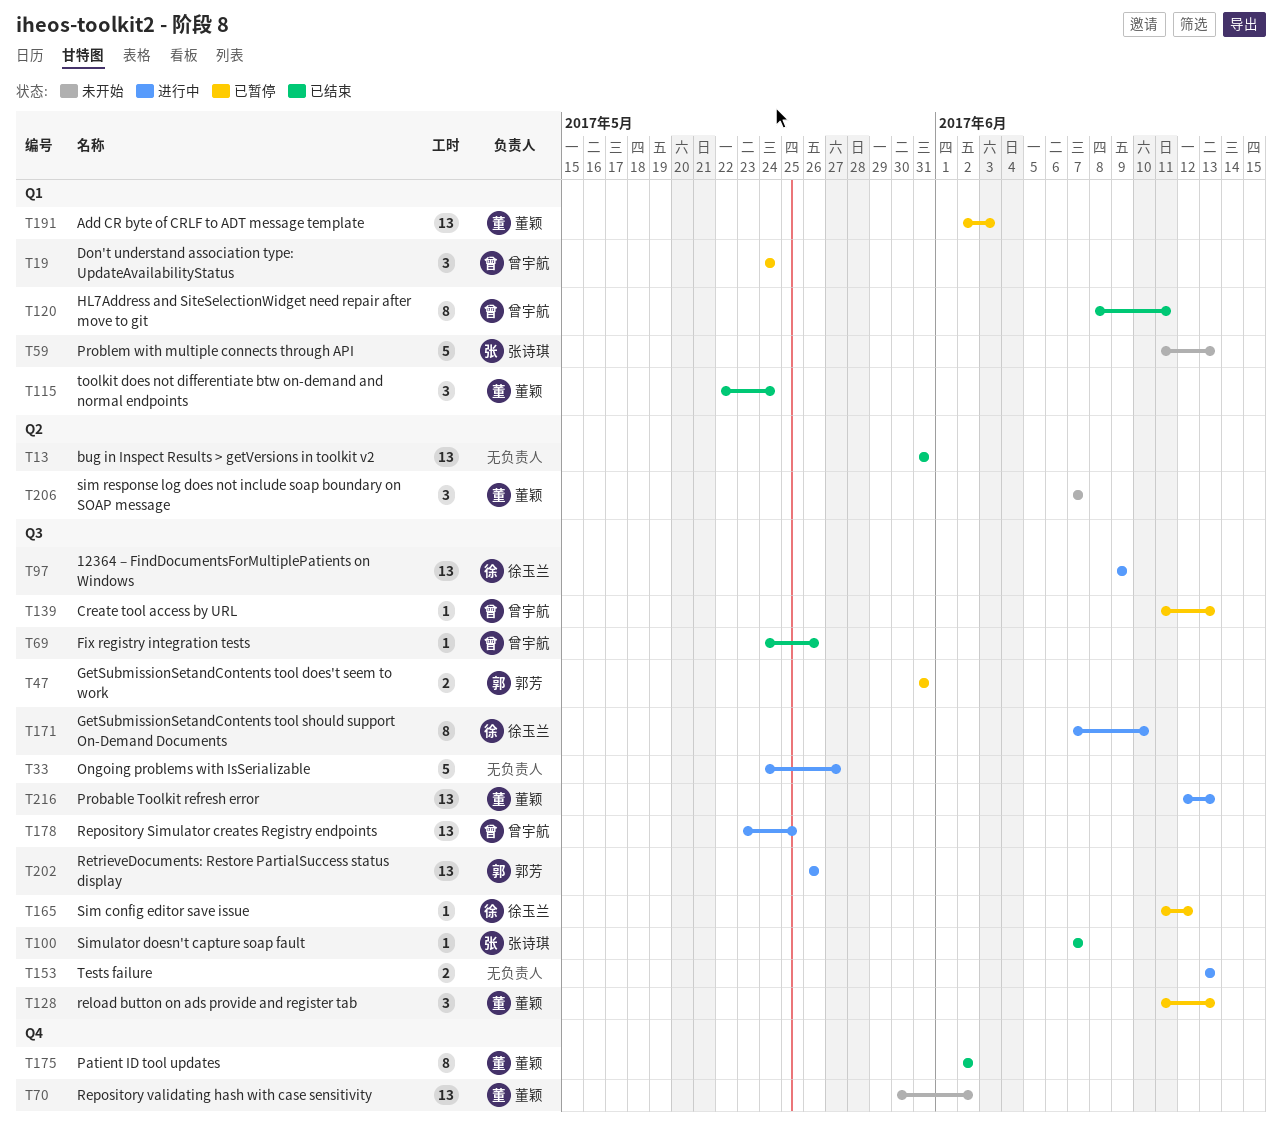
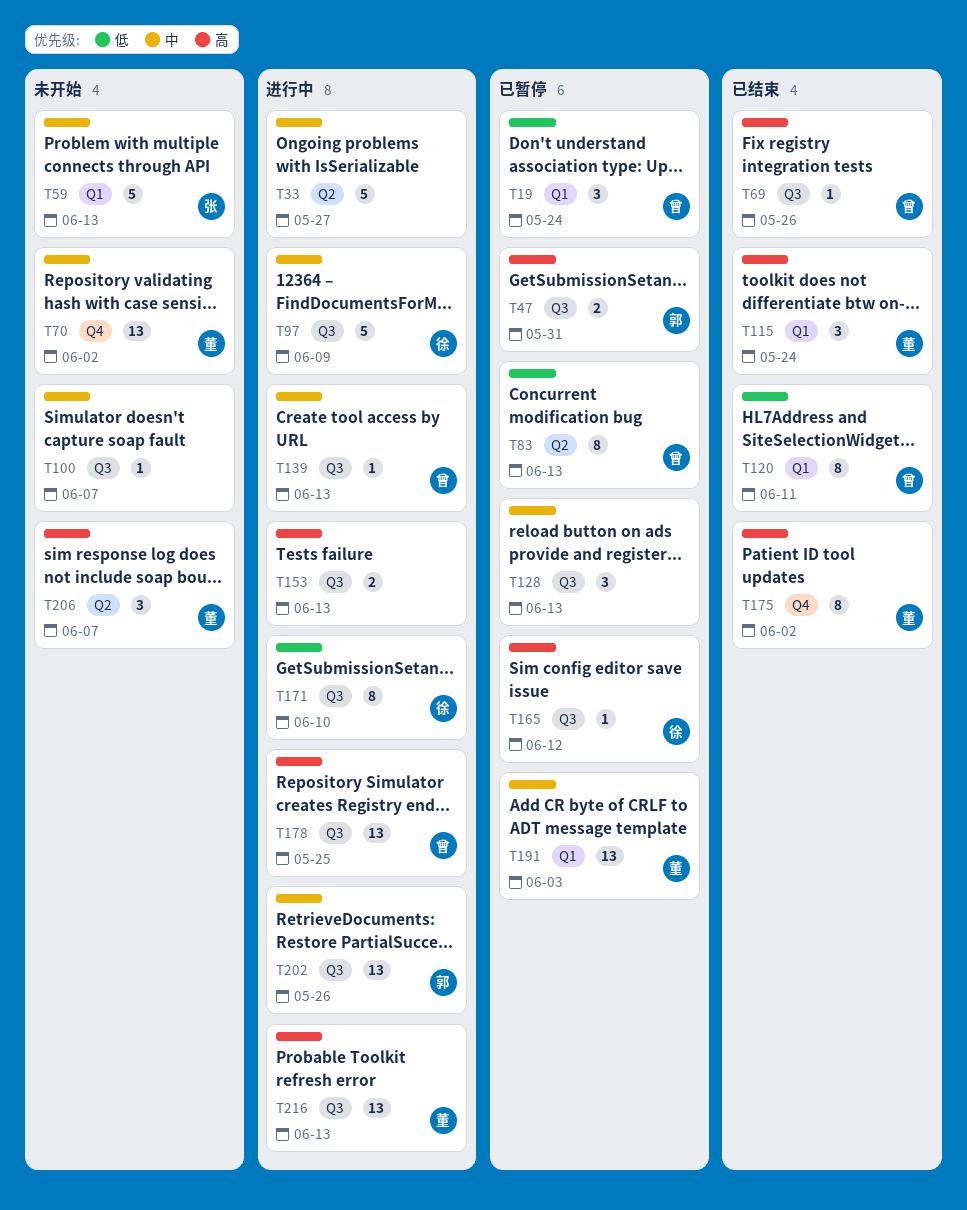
T13: present -> none
T33, label: Q3 -> Q2
T83: none -> present
T97, estimate: 13 -> 5
T100, status: 已结束 -> 未开始
T100, owner: 张诗琪 -> none
T128, owner: 董颖 -> none
T139, status: 已暂停 -> 进行中

